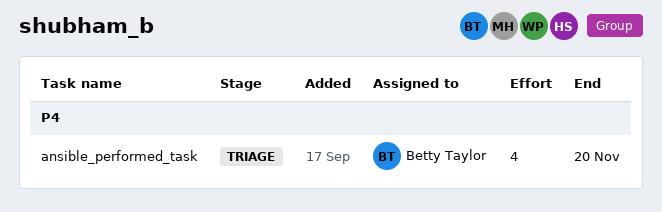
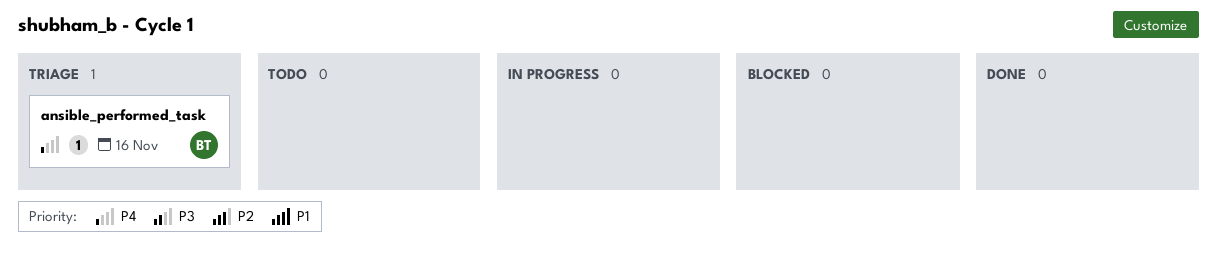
ansible_performed_task, estimate: 4 -> 1
ansible_performed_task, due: Nov 20 -> Nov 16

